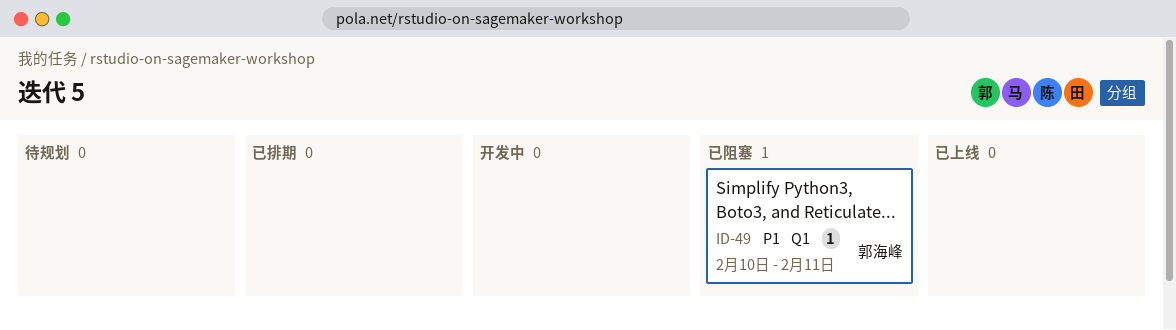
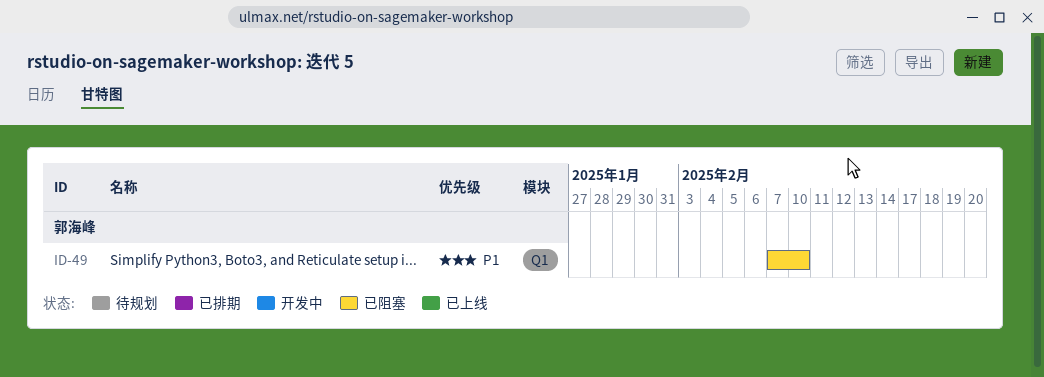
ID-49, start: Feb 10 -> Feb 7
ID-49, due: Feb 11 -> Feb 10

